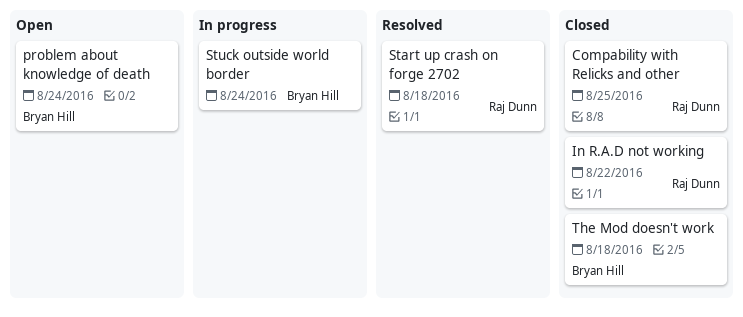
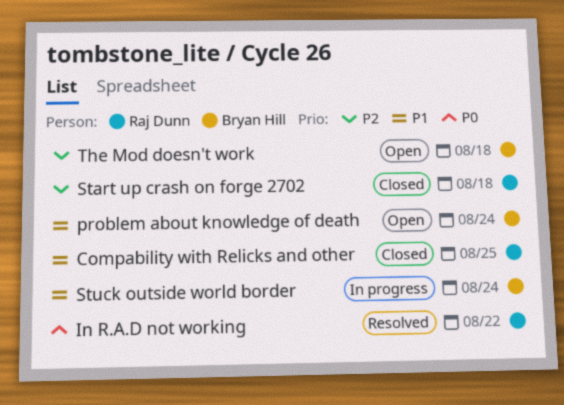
In R.A.D not working, status: Closed -> Resolved
Start up crash on forge 2702, status: Resolved -> Closed
The Mod doesn't work, status: Closed -> Open

